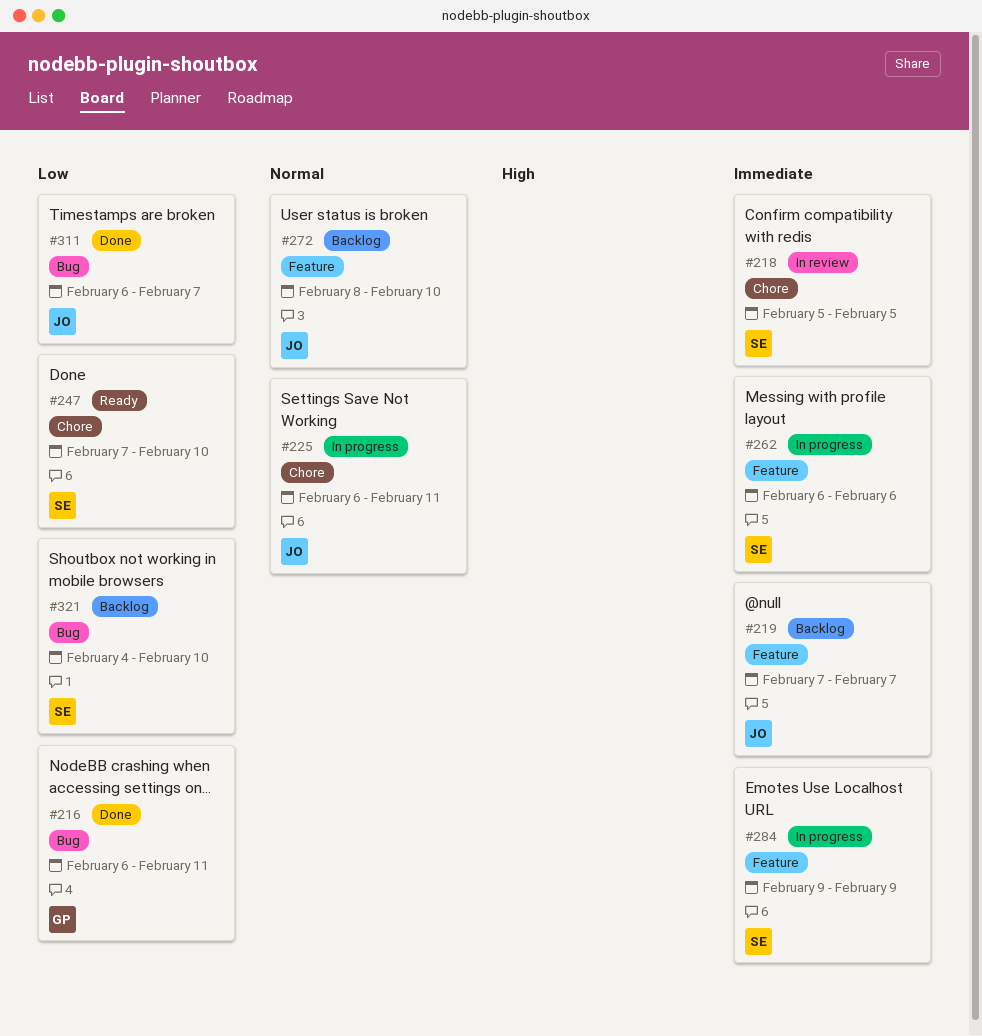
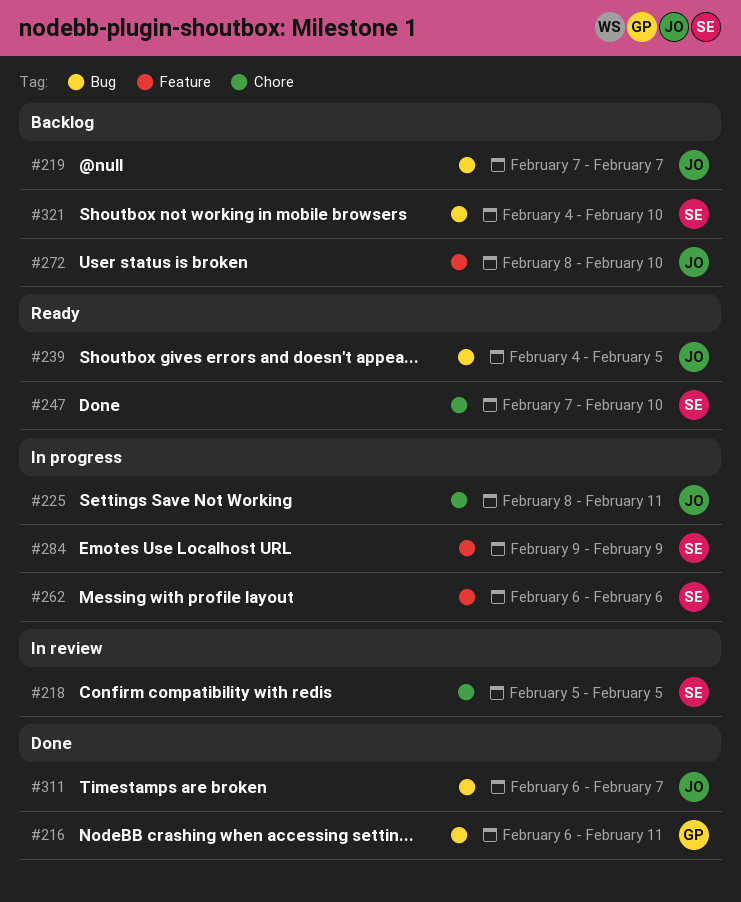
#219, label: Feature -> Bug
#225, start: Feb 6 -> Feb 8
#239: none -> present

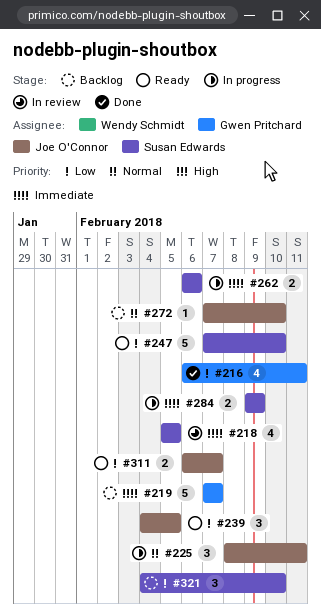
#219, owner: Joe O'Connor -> Gwen Pritchard
#272, start: Feb 8 -> Feb 7
#311, status: Done -> Ready

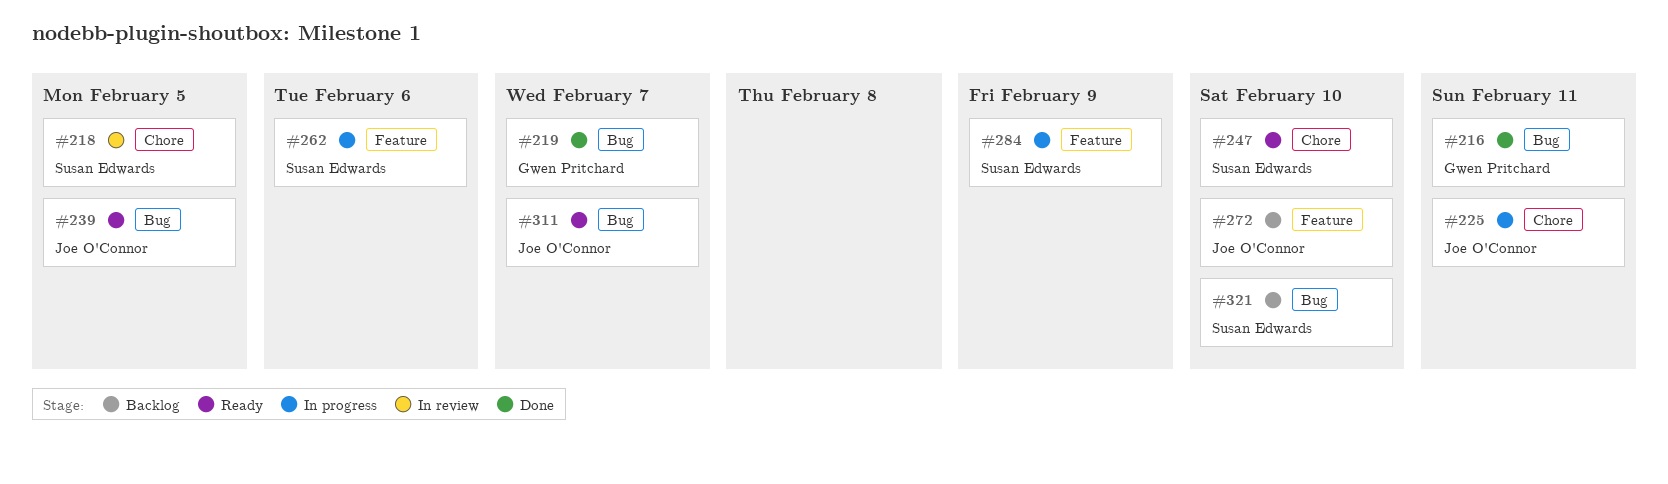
#219, status: Backlog -> Done

